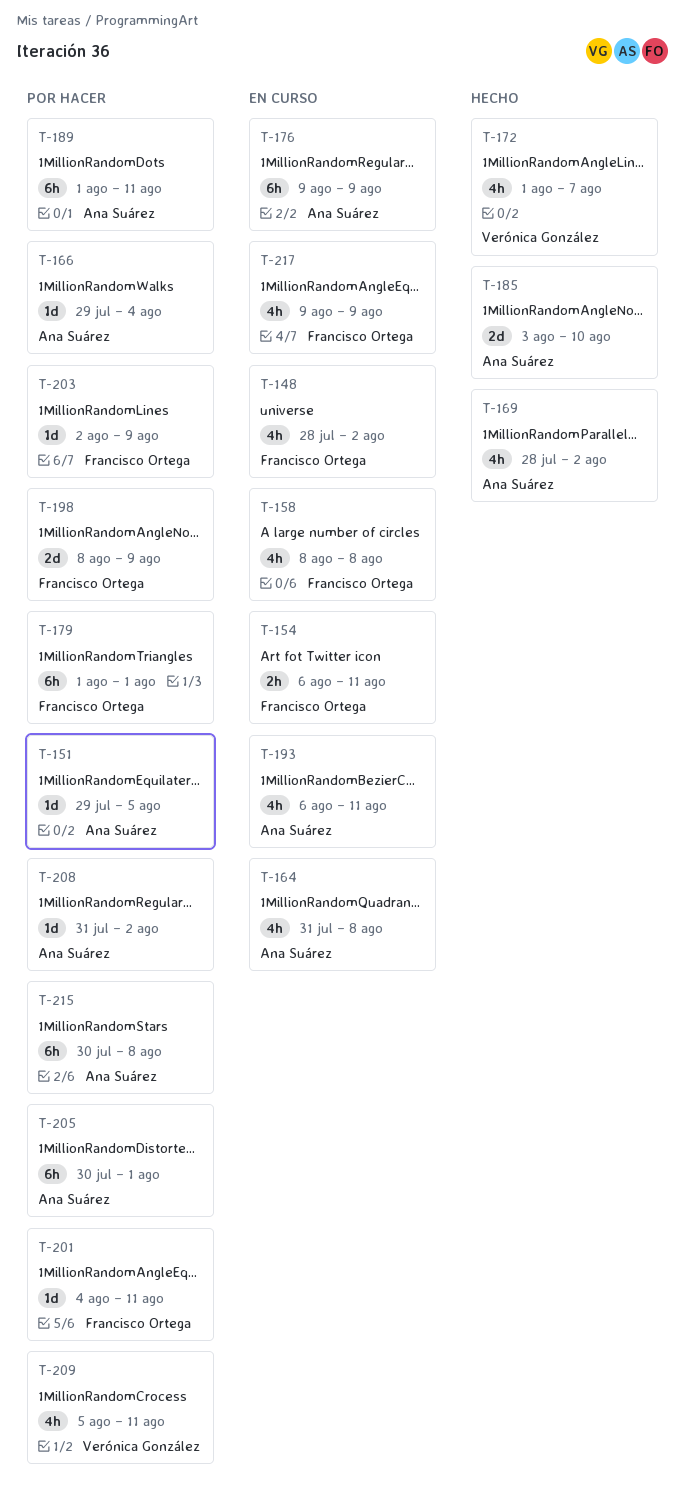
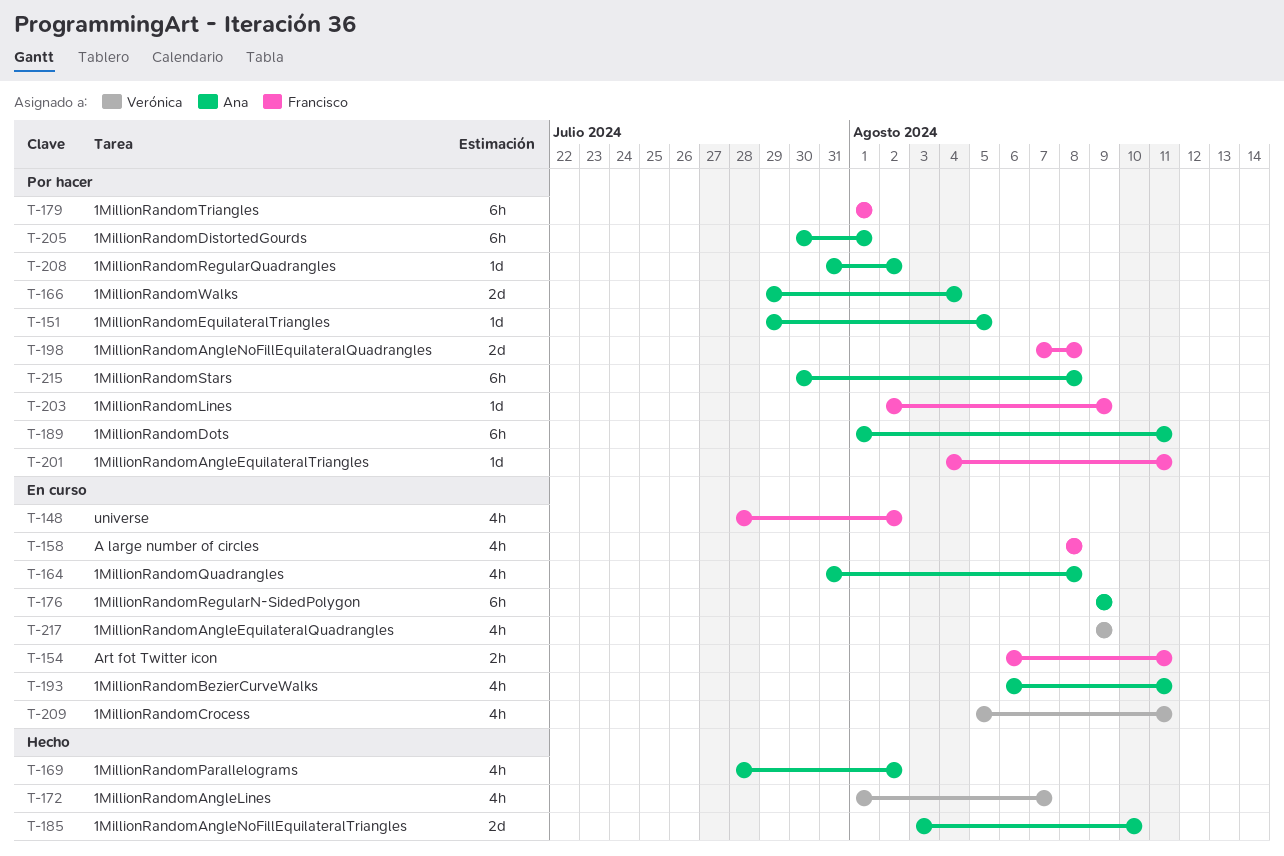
T-166, estimate: 1d -> 2d
T-198, start: Aug 8 -> Aug 7
T-198, due: Aug 9 -> Aug 8
T-209, status: Por hacer -> En curso
T-217, owner: Francisco Ortega -> Verónica González

